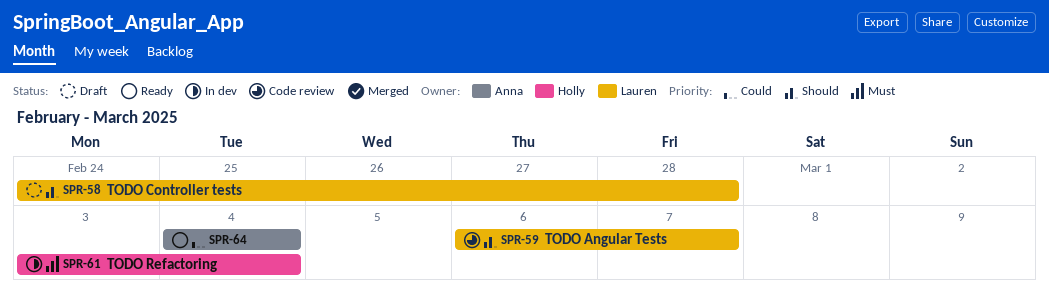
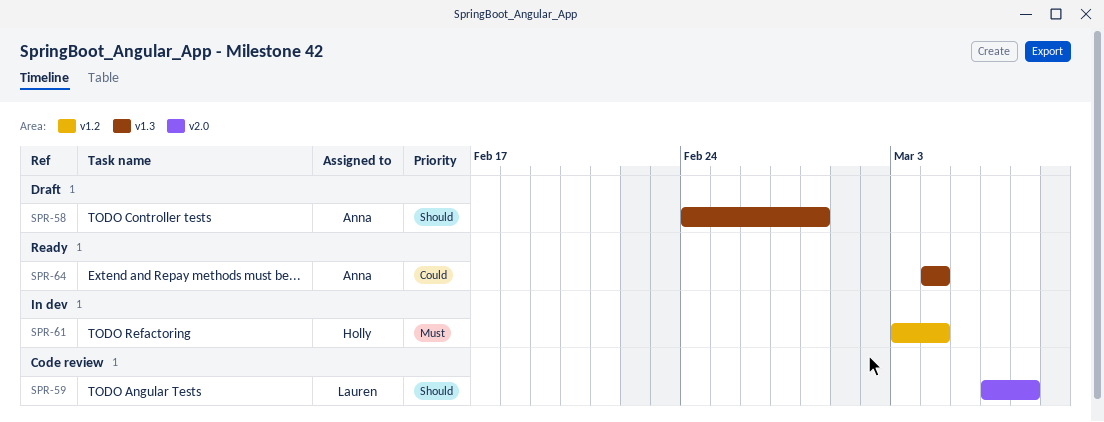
SPR-58, owner: Lauren -> Anna

